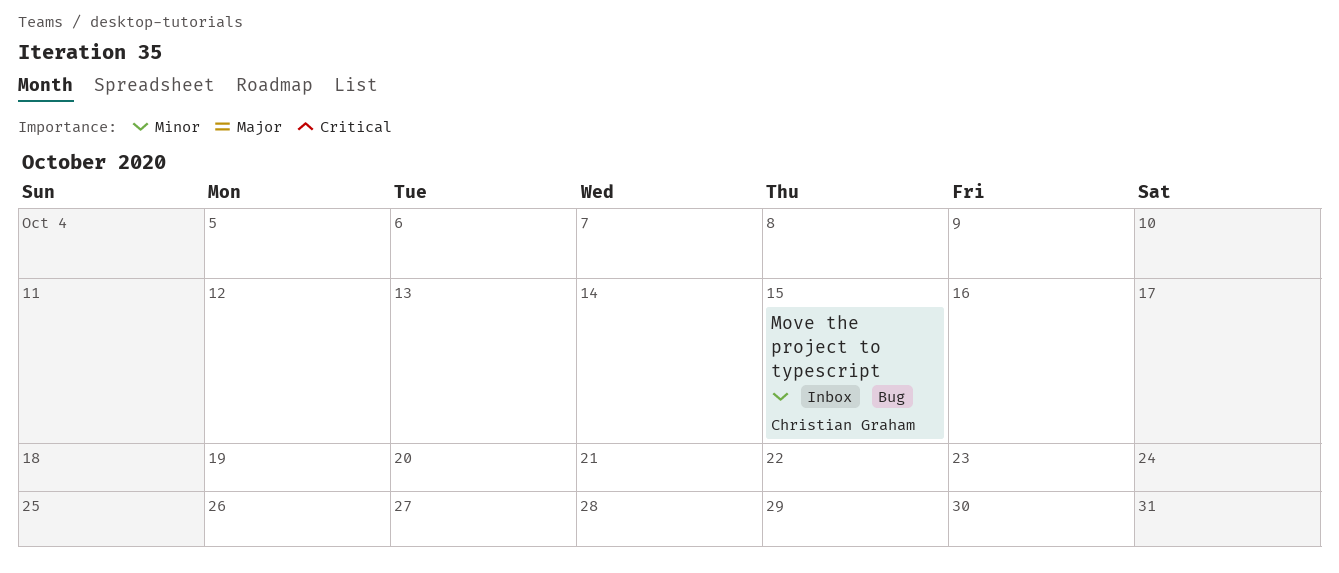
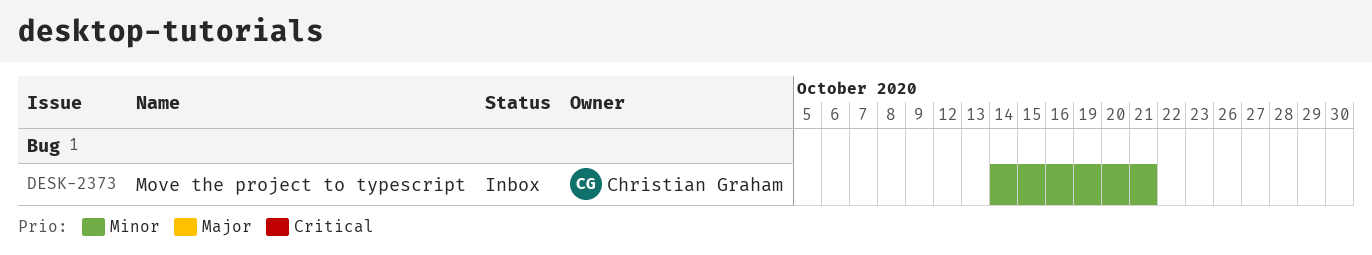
Move the project to typescript, due: Oct 15 -> Oct 21

